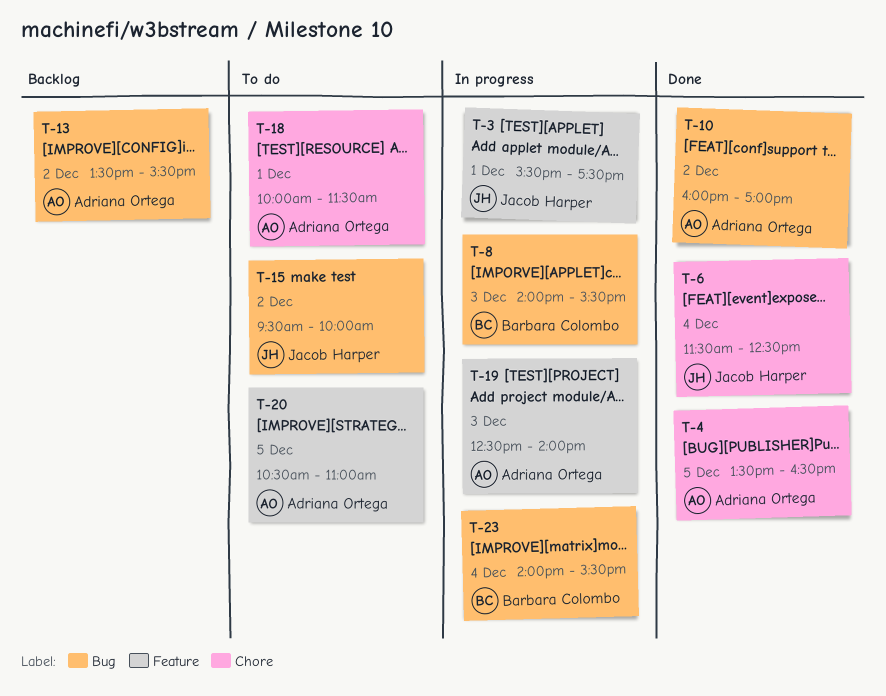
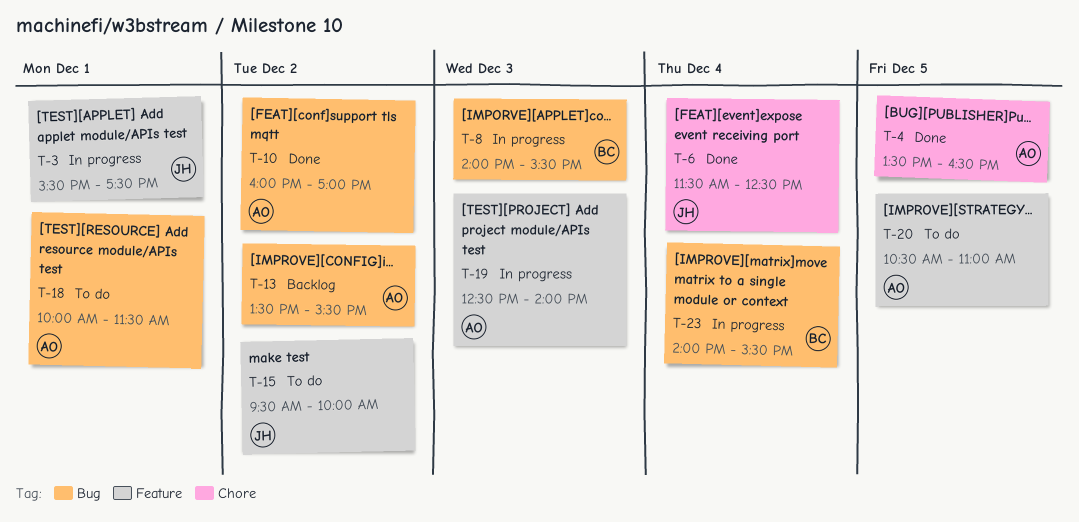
T-15, label: Bug -> Feature
T-18, label: Chore -> Bug

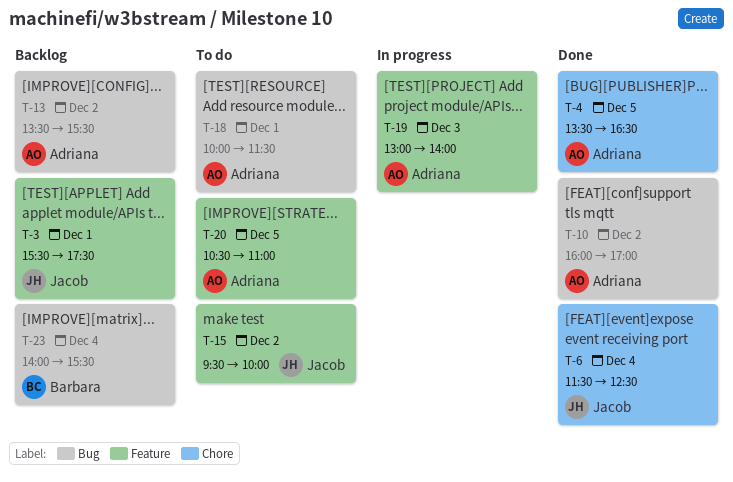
T-3, status: In progress -> Backlog
T-8: present -> none
T-19, begins: 12:30 -> 13:00
T-23, status: In progress -> Backlog

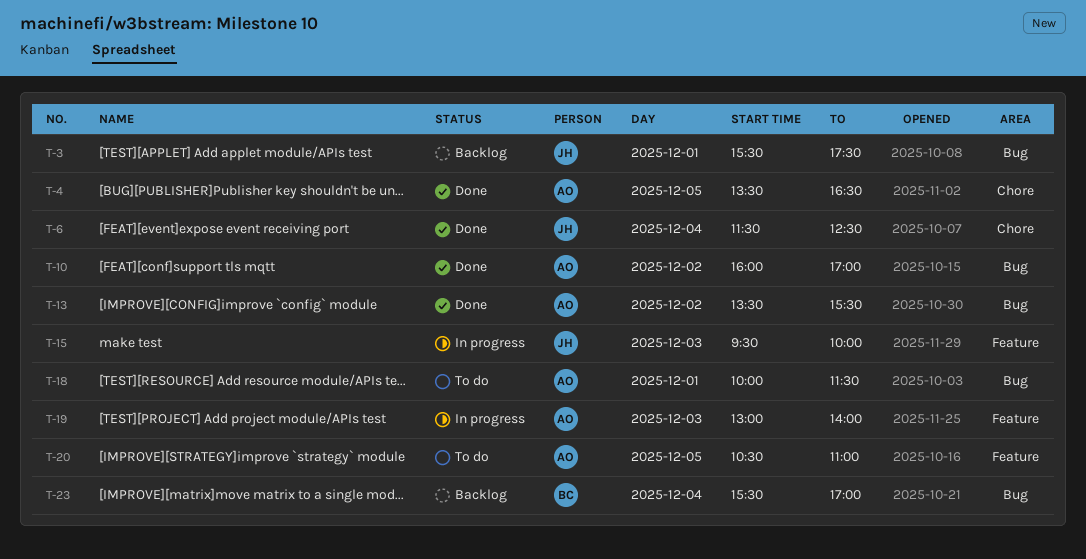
T-3, label: Feature -> Bug
T-13, status: Backlog -> Done
T-15, status: To do -> In progress
T-15, day: Dec 2 -> Dec 3
T-23, begins: 14:00 -> 15:30
T-23, ends: 15:30 -> 17:00

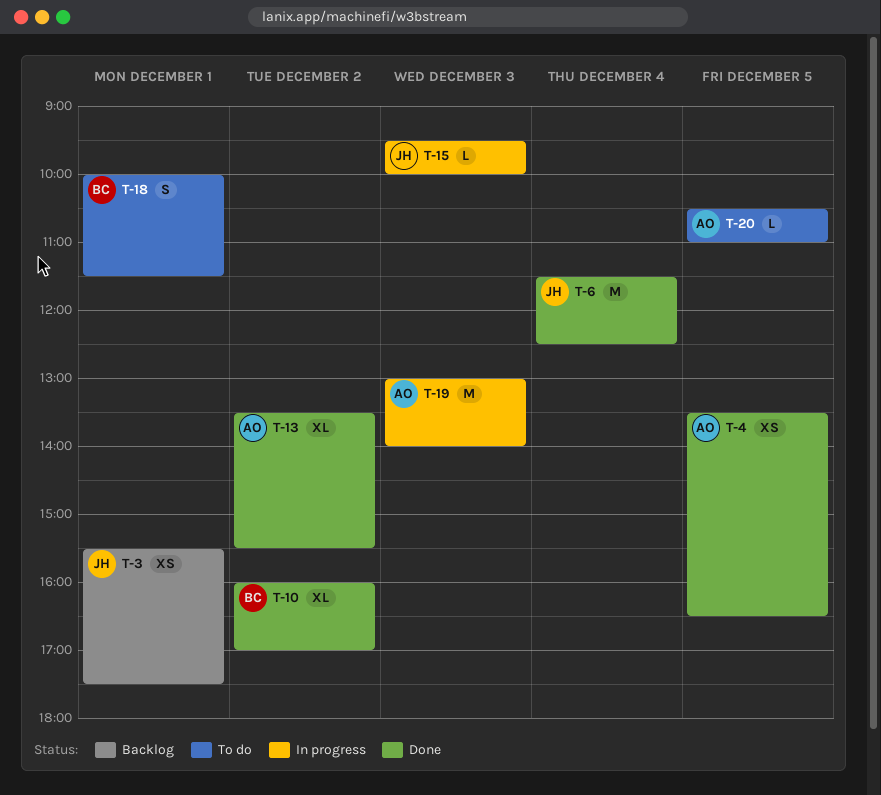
T-10, owner: AO -> BC
T-18, owner: AO -> BC
T-23: present -> none

